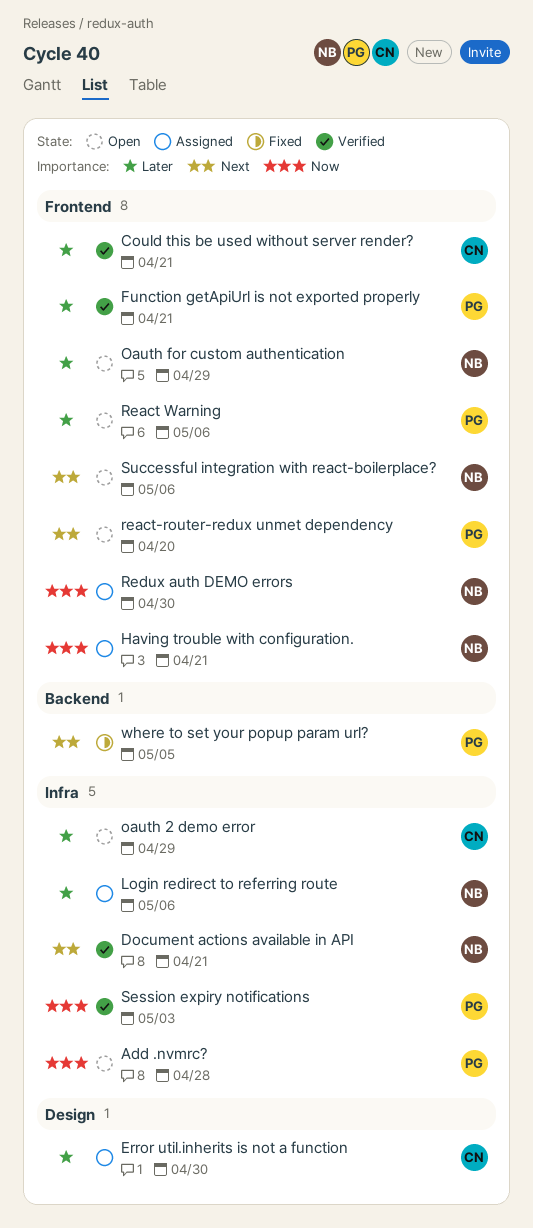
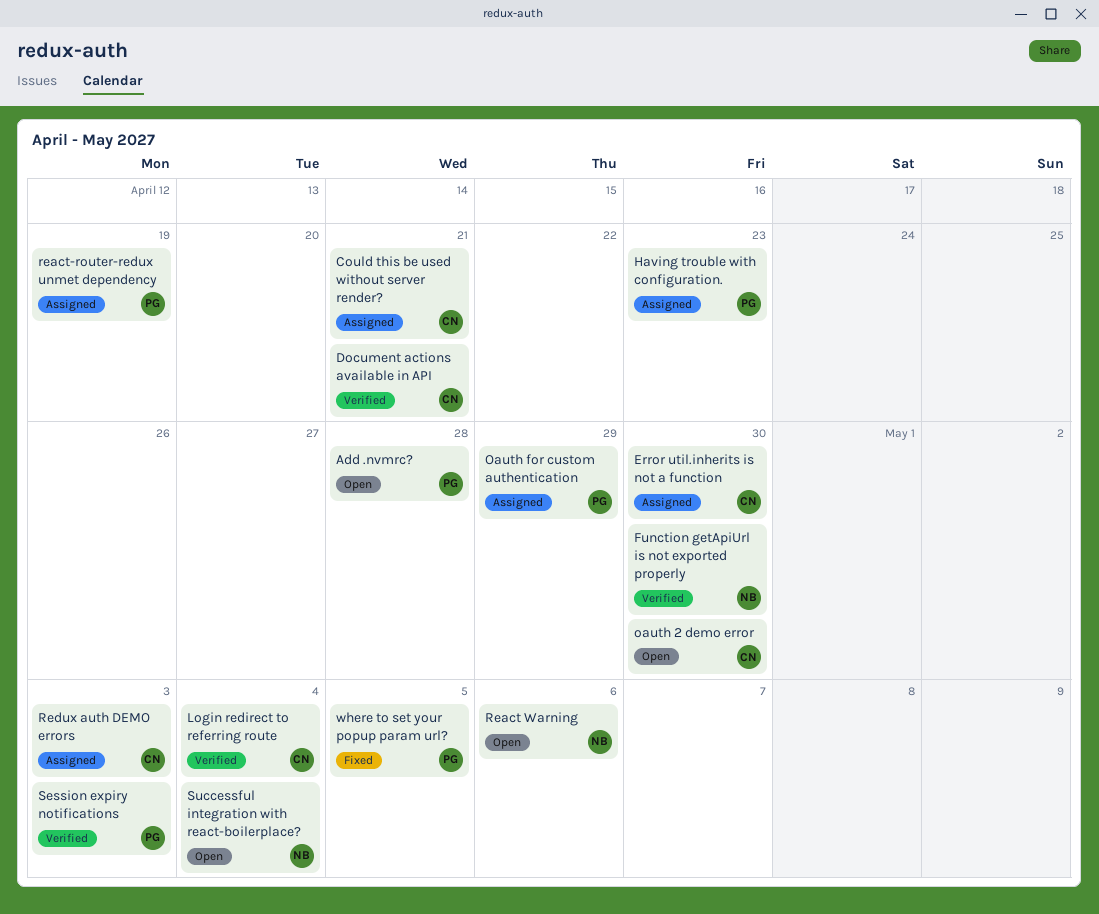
Could this be used without server render?, status: Verified -> Assigned
Document actions available in API, owner: NB -> CN
Function getApiUrl is not exported properly, owner: PG -> NB
Function getApiUrl is not exported properly, due: Apr 21 -> Apr 30
Having trouble with configuration., owner: NB -> PG
Having trouble with configuration., due: Apr 21 -> Apr 23
Login redirect to referring route, status: Assigned -> Verified
Login redirect to referring route, owner: NB -> CN
Login redirect to referring route, due: May 6 -> May 4
oauth 2 demo error, due: Apr 29 -> Apr 30
Oauth for custom authentication, status: Open -> Assigned
Oauth for custom authentication, owner: NB -> PG
React Warning, owner: PG -> NB
react-router-redux unmet dependency, status: Open -> Assigned
react-router-redux unmet dependency, due: Apr 20 -> Apr 19
Redux auth DEMO errors, owner: NB -> CN
Redux auth DEMO errors, due: Apr 30 -> May 3
Successful integration with react-boilerplace?, due: May 6 -> May 4

